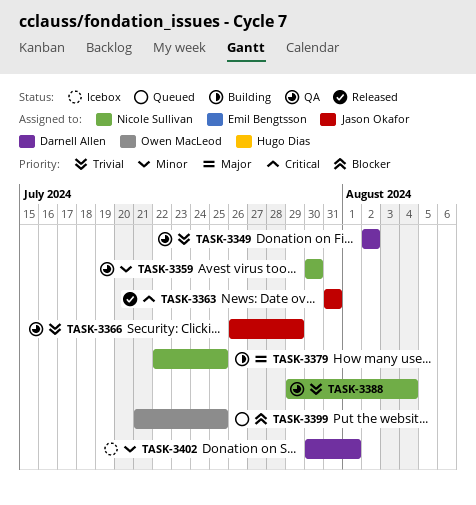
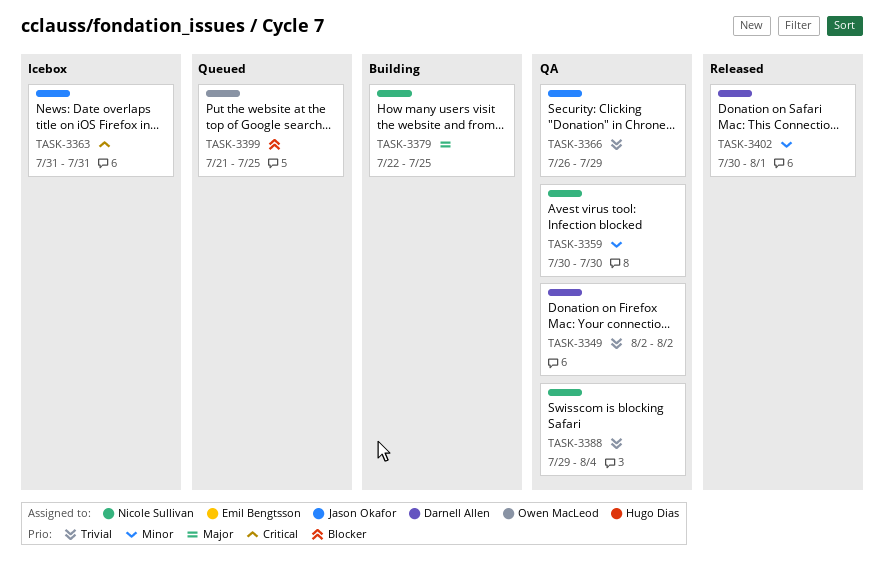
TASK-3363, status: Released -> Icebox
TASK-3402, status: Icebox -> Released

